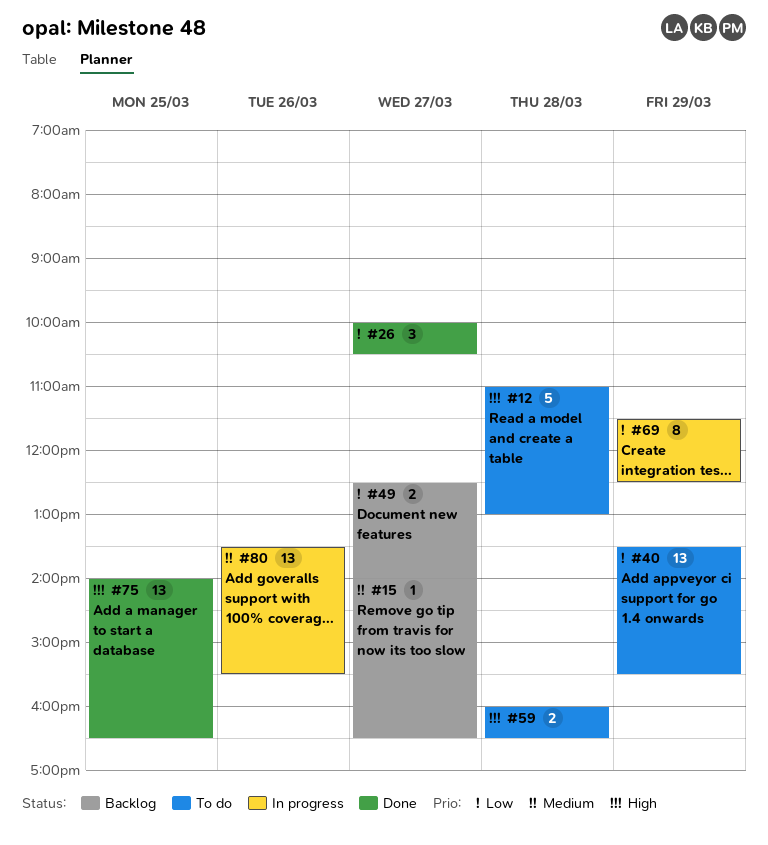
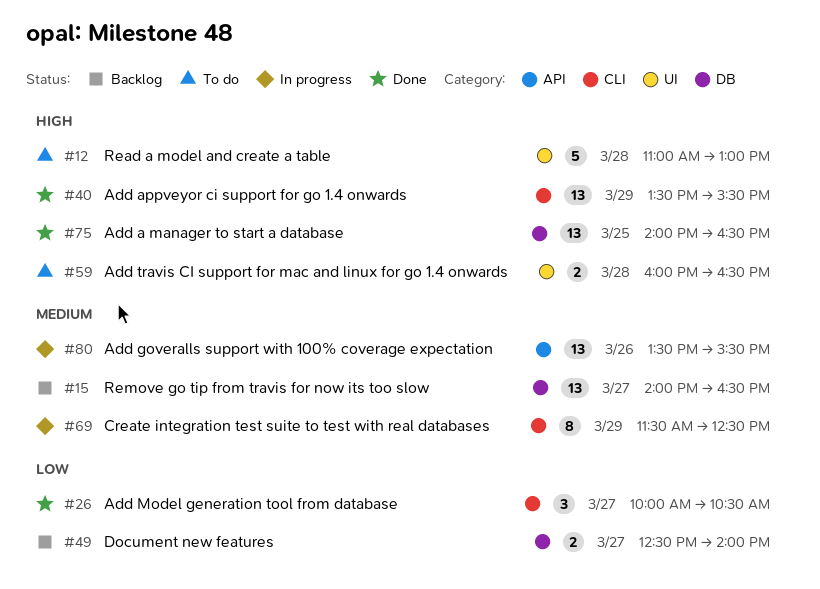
#15, estimate: 1 -> 13
#40, status: To do -> Done
#40, priority: Low -> High
#69, priority: Low -> Medium

